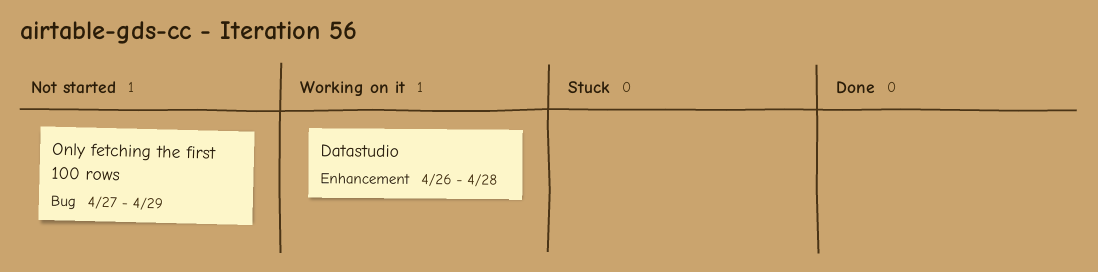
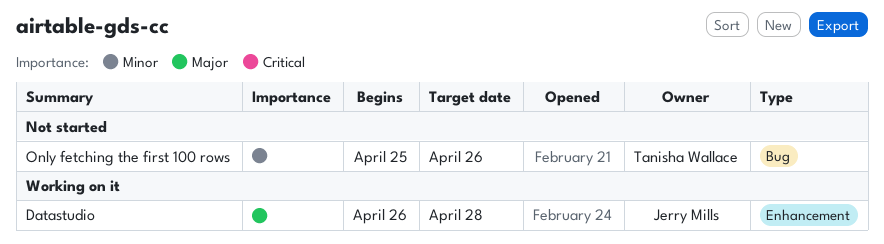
Only fetching the first 100 rows, start: Apr 27 -> Apr 25
Only fetching the first 100 rows, due: Apr 29 -> Apr 26

